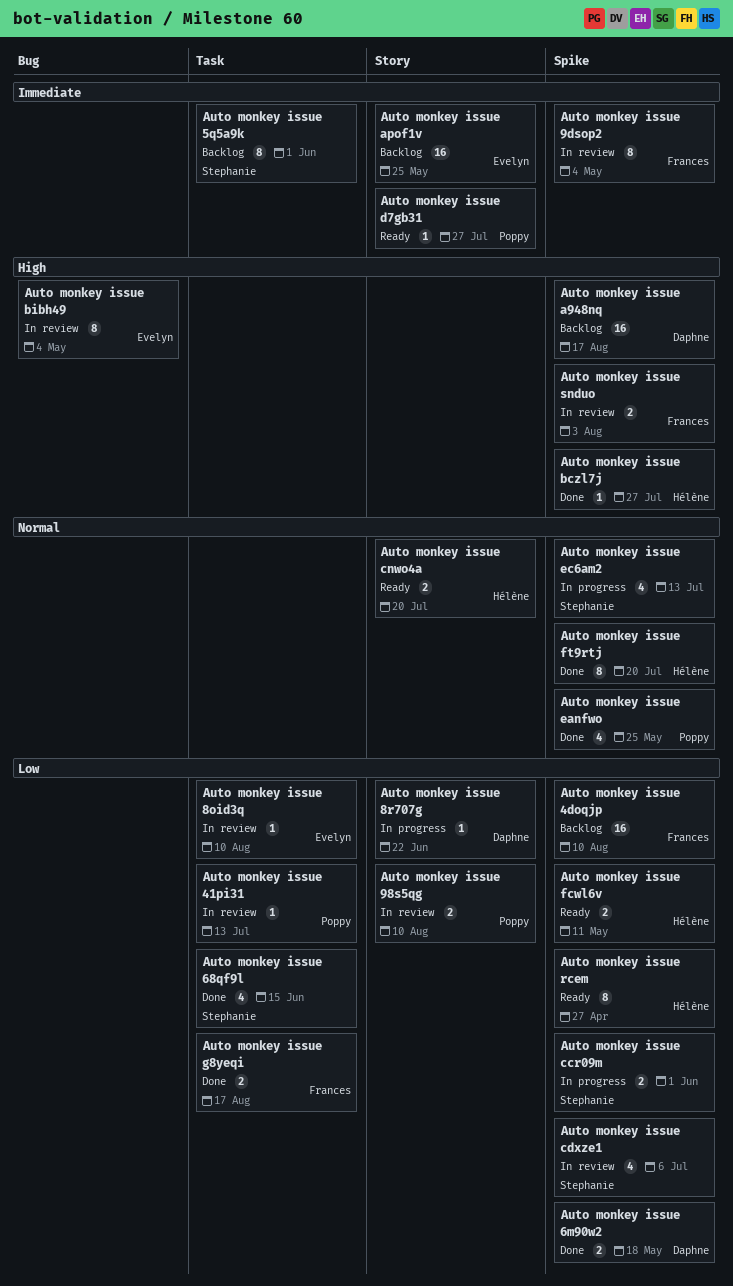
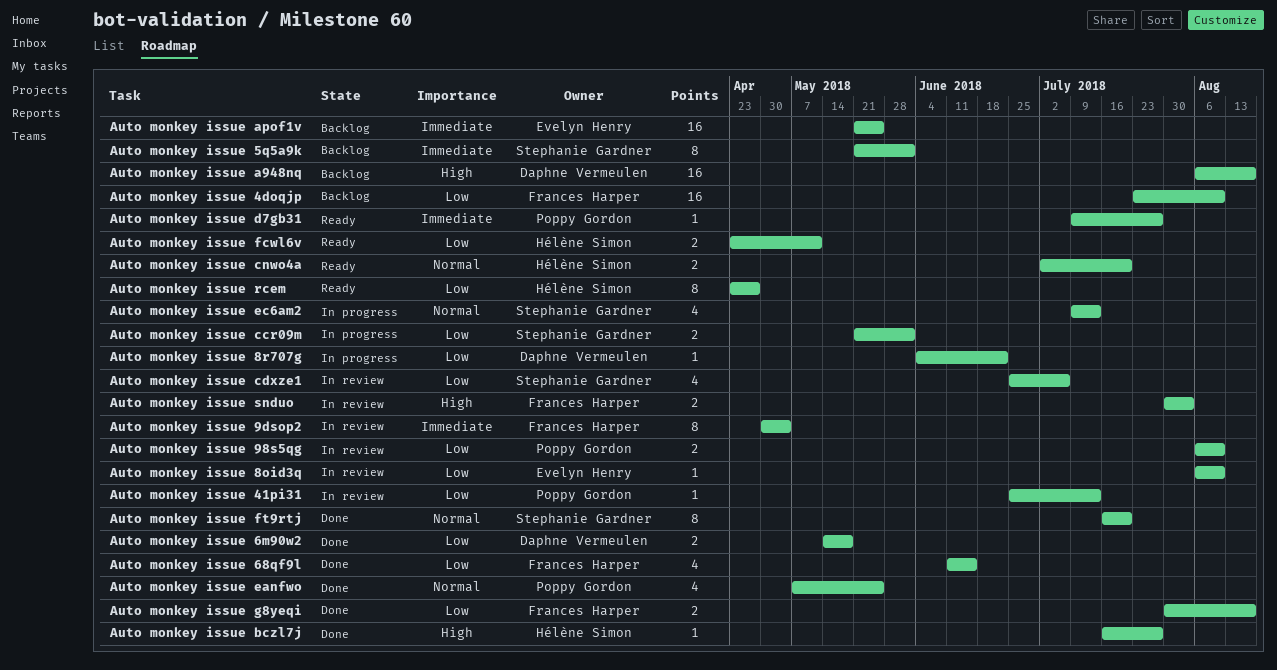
Auto monkey issue 68qf9l, owner: Stephanie Gardner -> Frances Harper
Auto monkey issue bibh49: present -> none
Auto monkey issue ft9rtj, owner: Hélène Simon -> Stephanie Gardner

